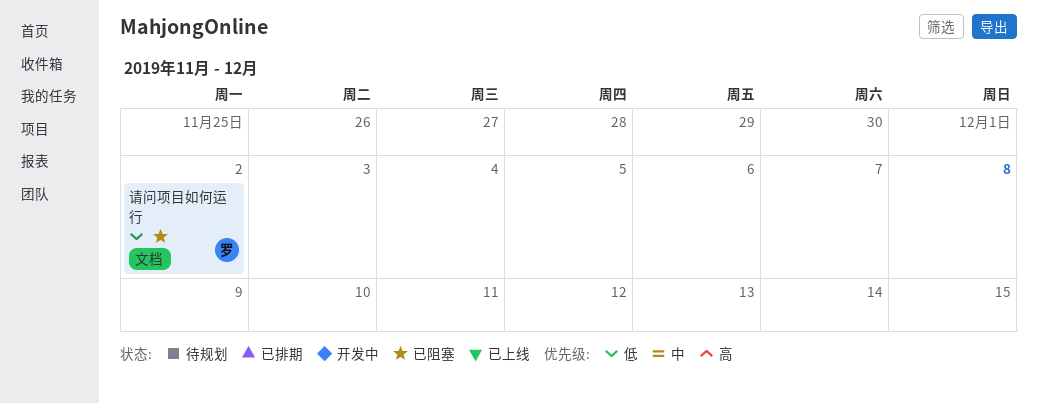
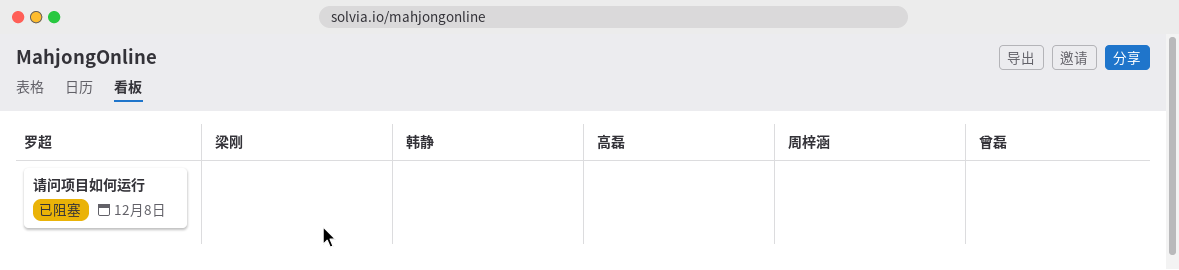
请问项目如何运行, due: Dec 2 -> Dec 8

